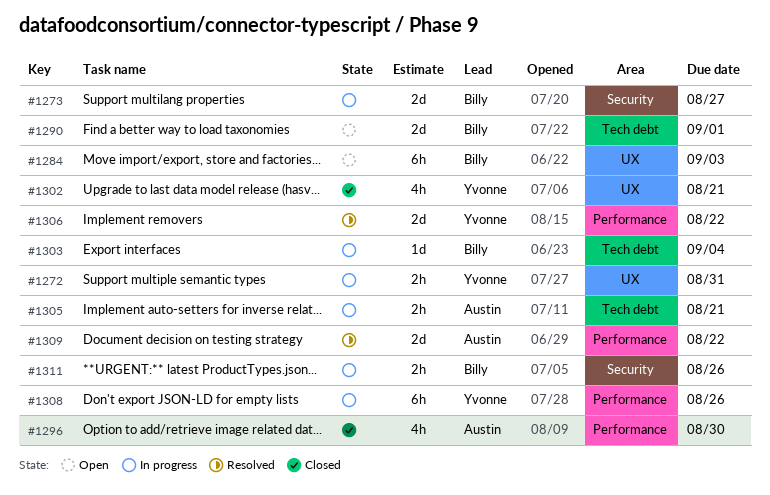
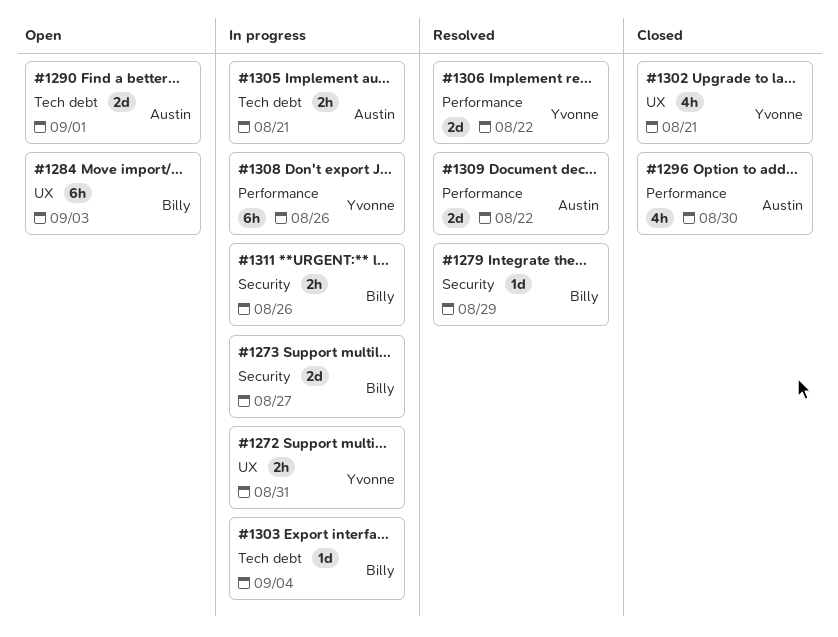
#1279: none -> present
#1290, owner: Billy -> Austin

